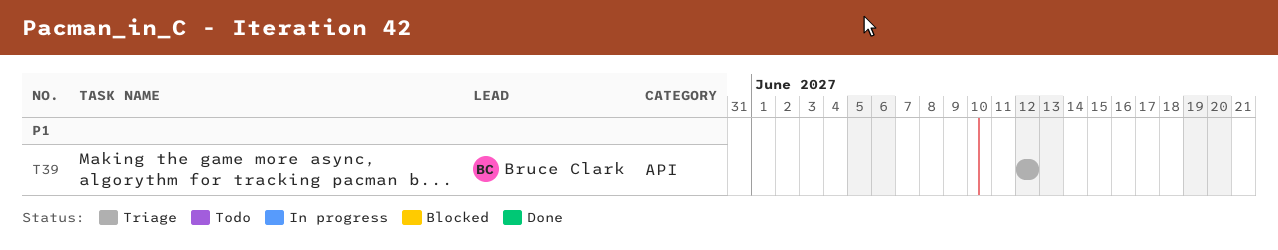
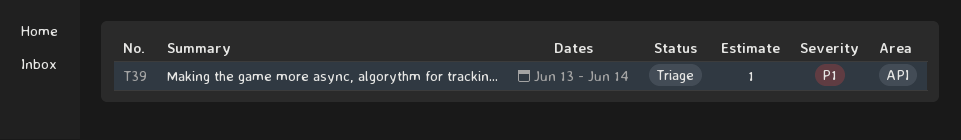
T39, start: Jun 12 -> Jun 13
T39, due: Jun 12 -> Jun 14

